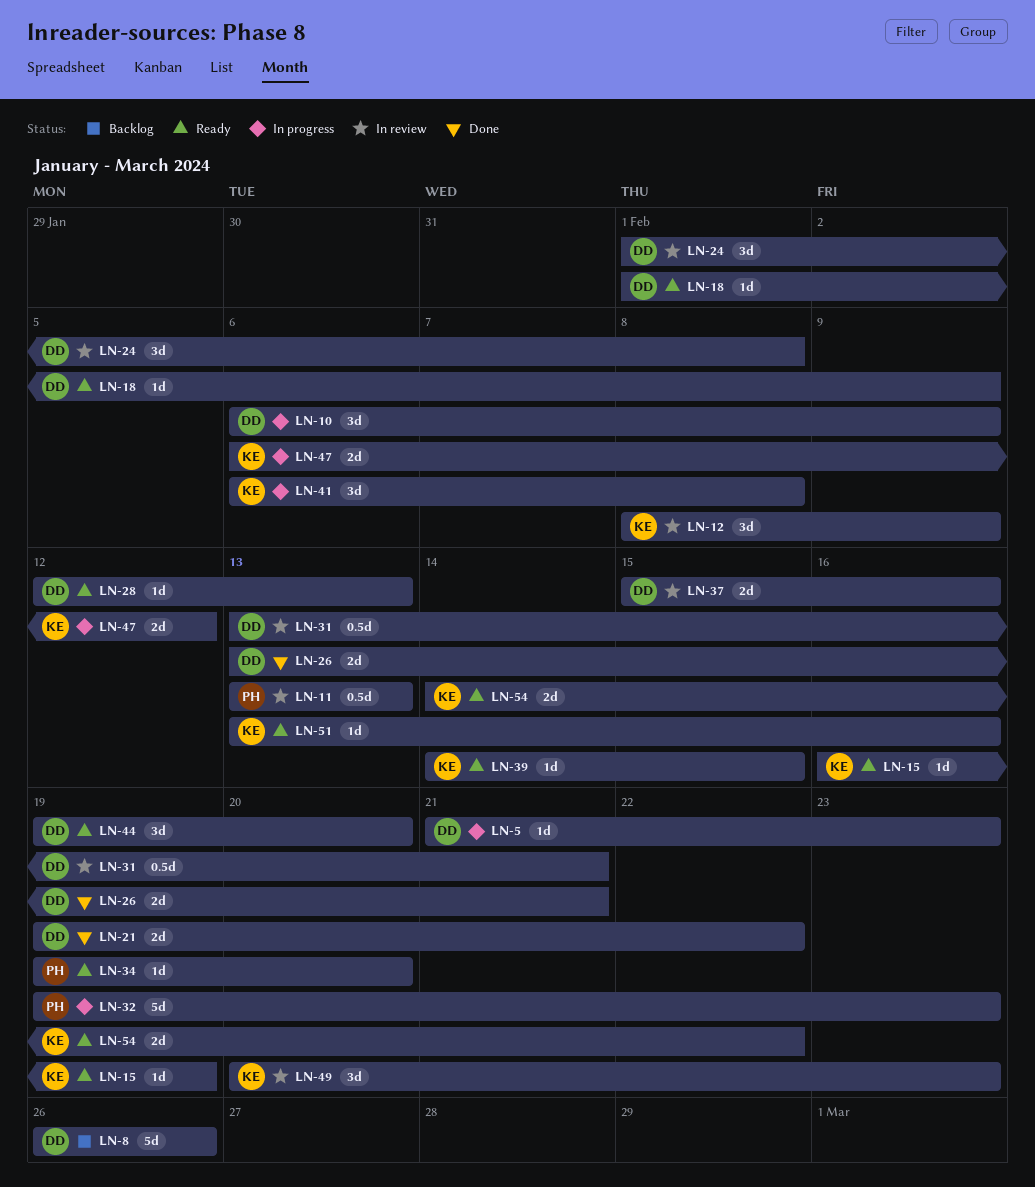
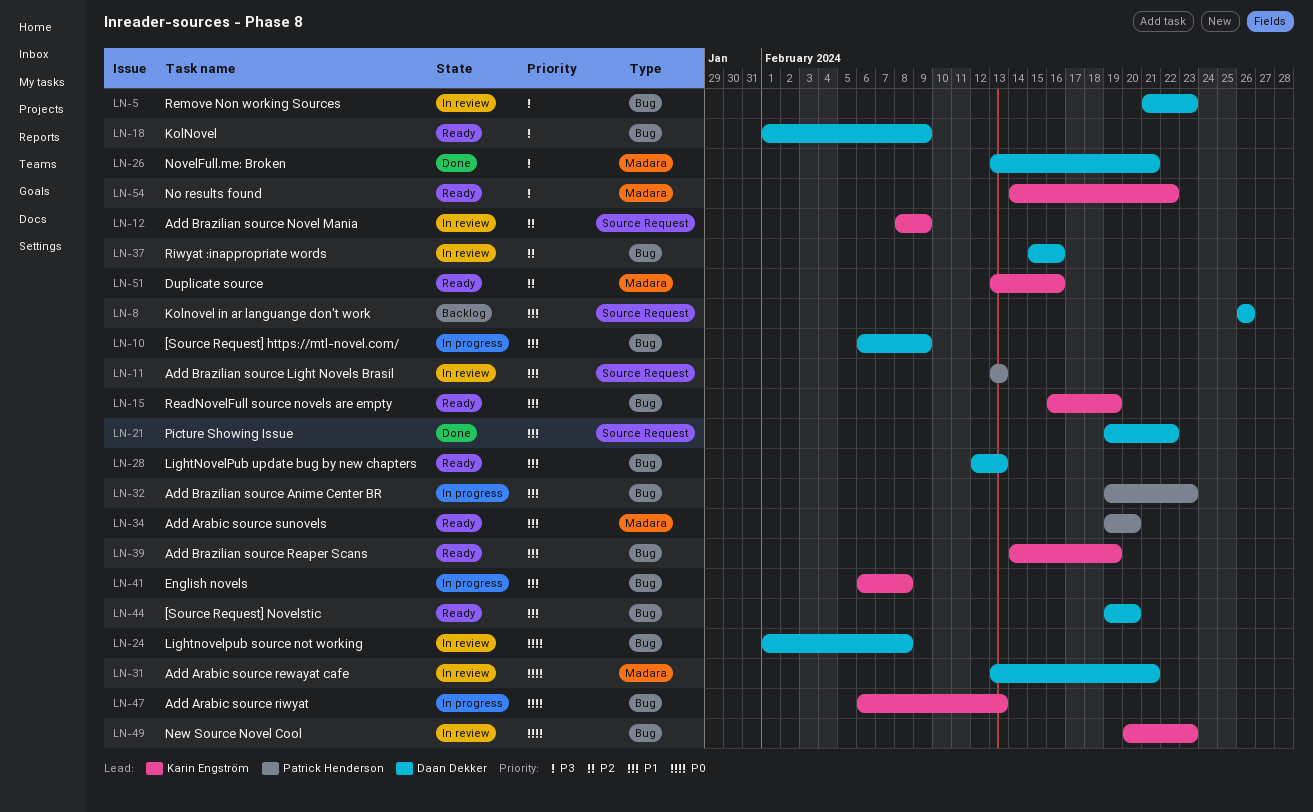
LN-5, status: In progress -> In review
LN-39, due: Feb 15 -> Feb 19
LN-47, due: Feb 12 -> Feb 13

